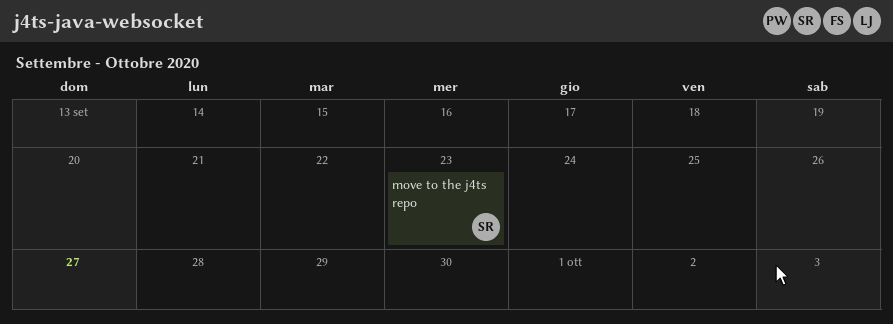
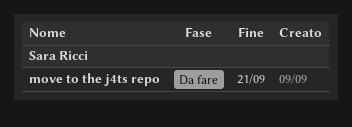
move to the j4ts repo, due: Sep 23 -> Sep 21

